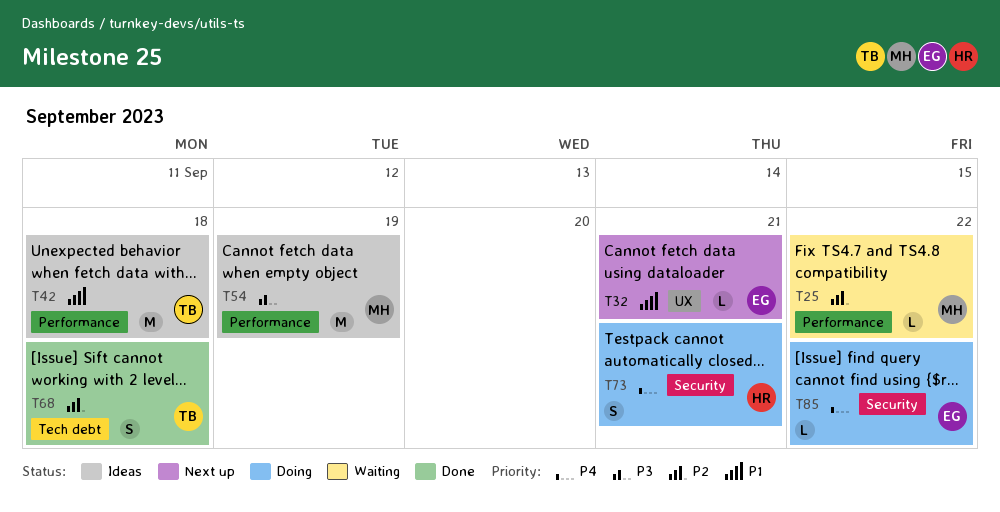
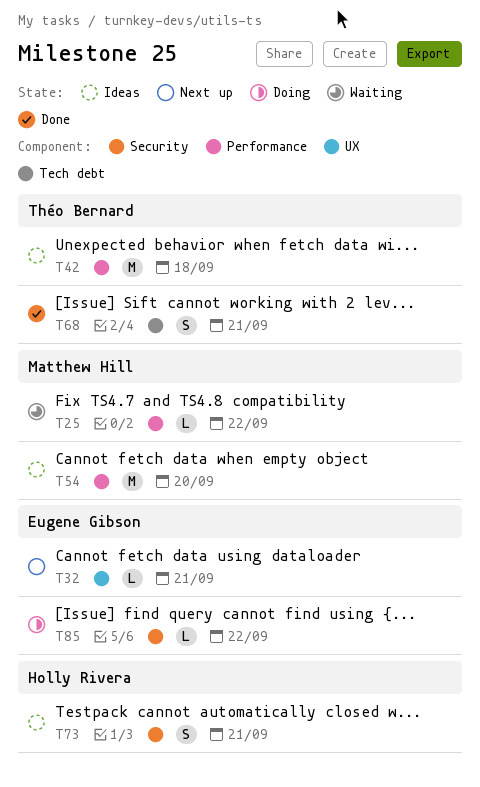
T54, due: Sep 19 -> Sep 20
T68, due: Sep 18 -> Sep 21
T73, status: Doing -> Ideas

